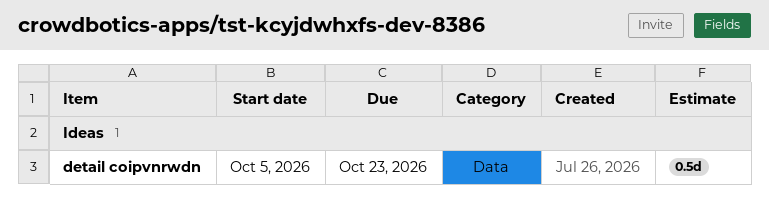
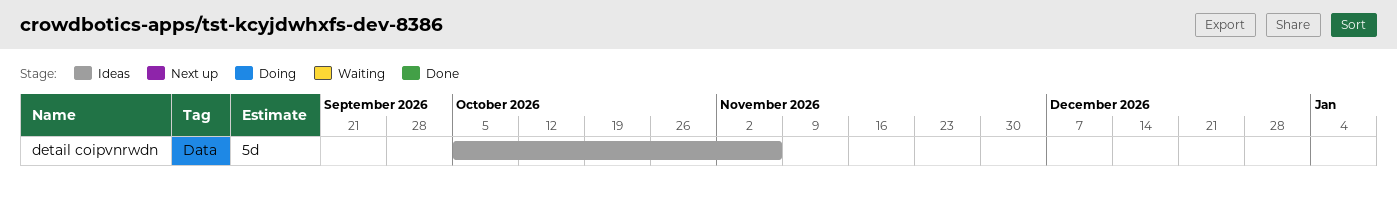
detail coipvnrwdn, estimate: 0.5d -> 5d
detail coipvnrwdn, due: Oct 23 -> Nov 6

